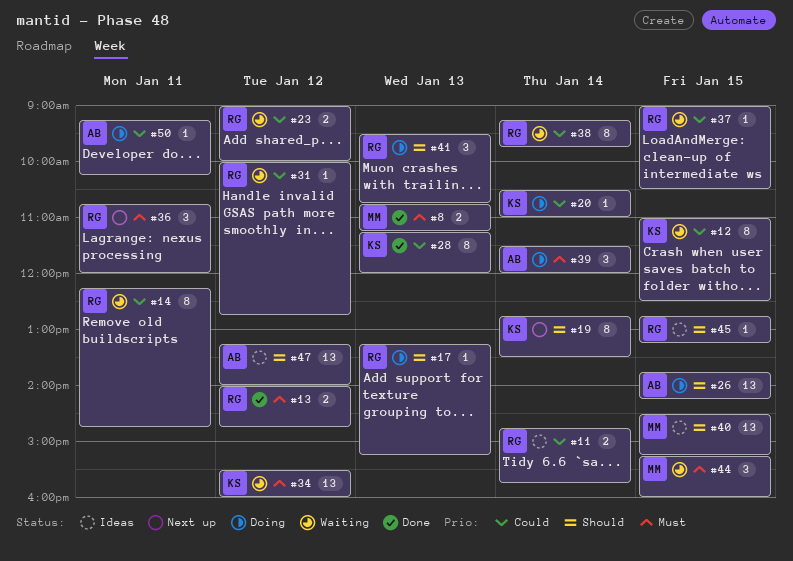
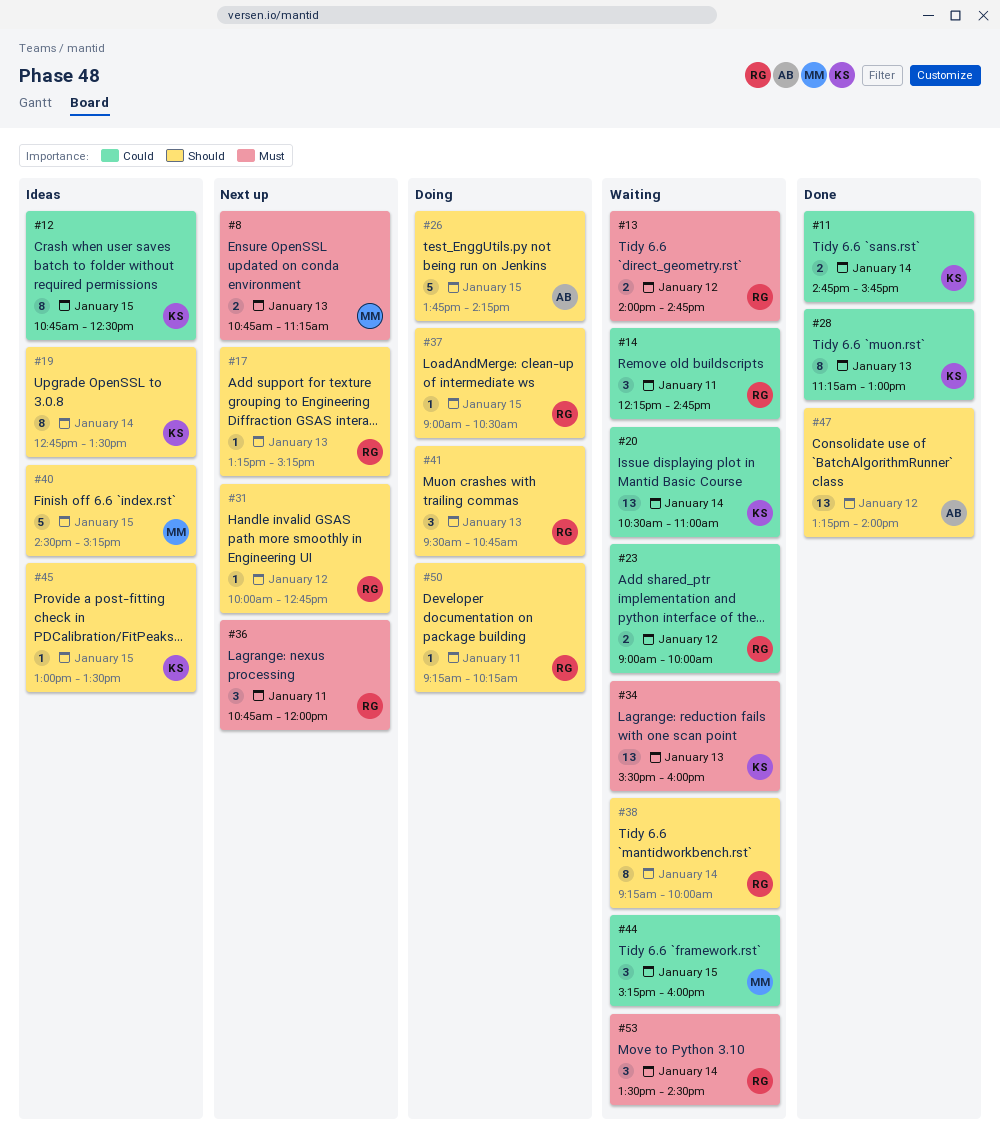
#8, status: Done -> Next up
#11, status: Ideas -> Done
#11, owner: RG -> KS
#12, status: Waiting -> Ideas
#12, begins: 11:00 -> 10:45
#13, status: Done -> Waiting
#14, estimate: 8 -> 3
#17, status: Doing -> Next up
#19, status: Next up -> Ideas
#20, status: Doing -> Waiting
#20, estimate: 1 -> 13
#26, estimate: 13 -> 5
#28, ends: 12:00 -> 13:00
#31, status: Waiting -> Next up
#31, priority: Could -> Should
#34, day: Jan 12 -> Jan 13
#37, status: Waiting -> Doing
#37, priority: Could -> Should
#38, priority: Could -> Should
#38, ends: 09:45 -> 10:00
#39: present -> none
#40, estimate: 13 -> 5
#44, priority: Must -> Could
#45, owner: RG -> KS
#45, begins: 12:45 -> 13:00
#45, ends: 13:15 -> 13:30
#47, status: Ideas -> Done
#50, owner: AB -> RG
#50, priority: Could -> Should
#53: none -> present

